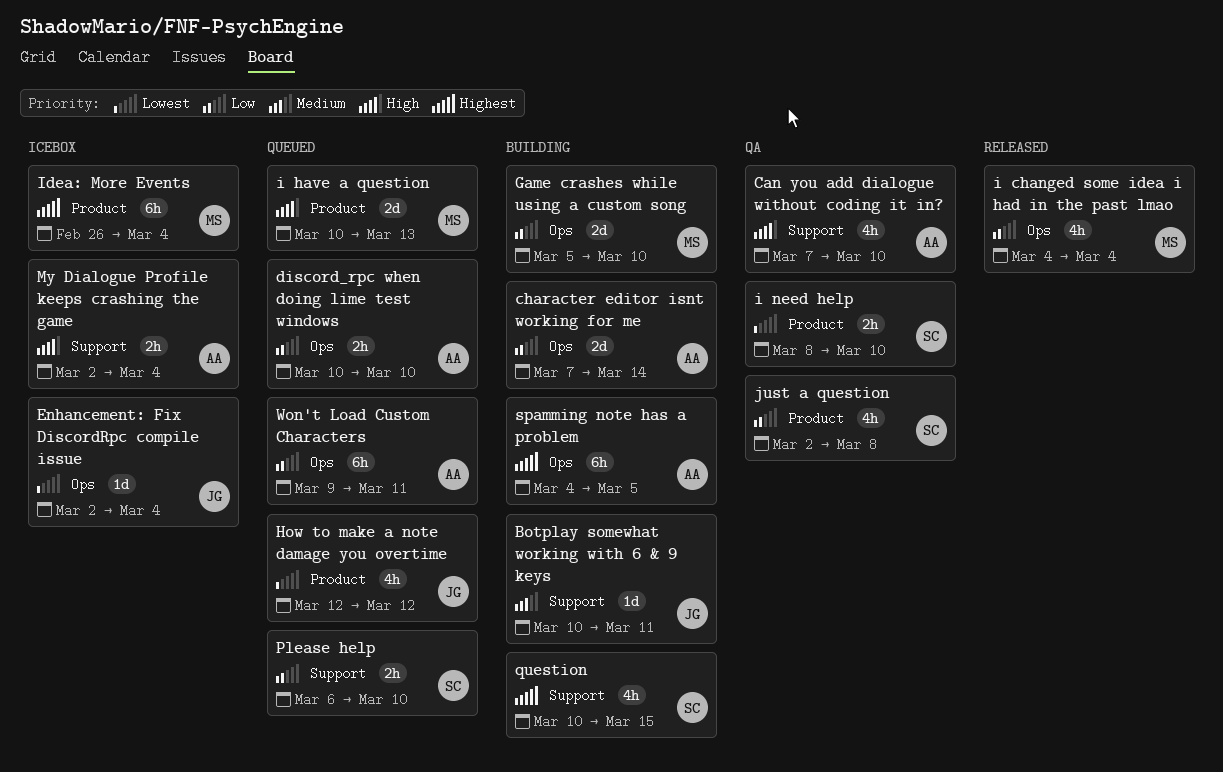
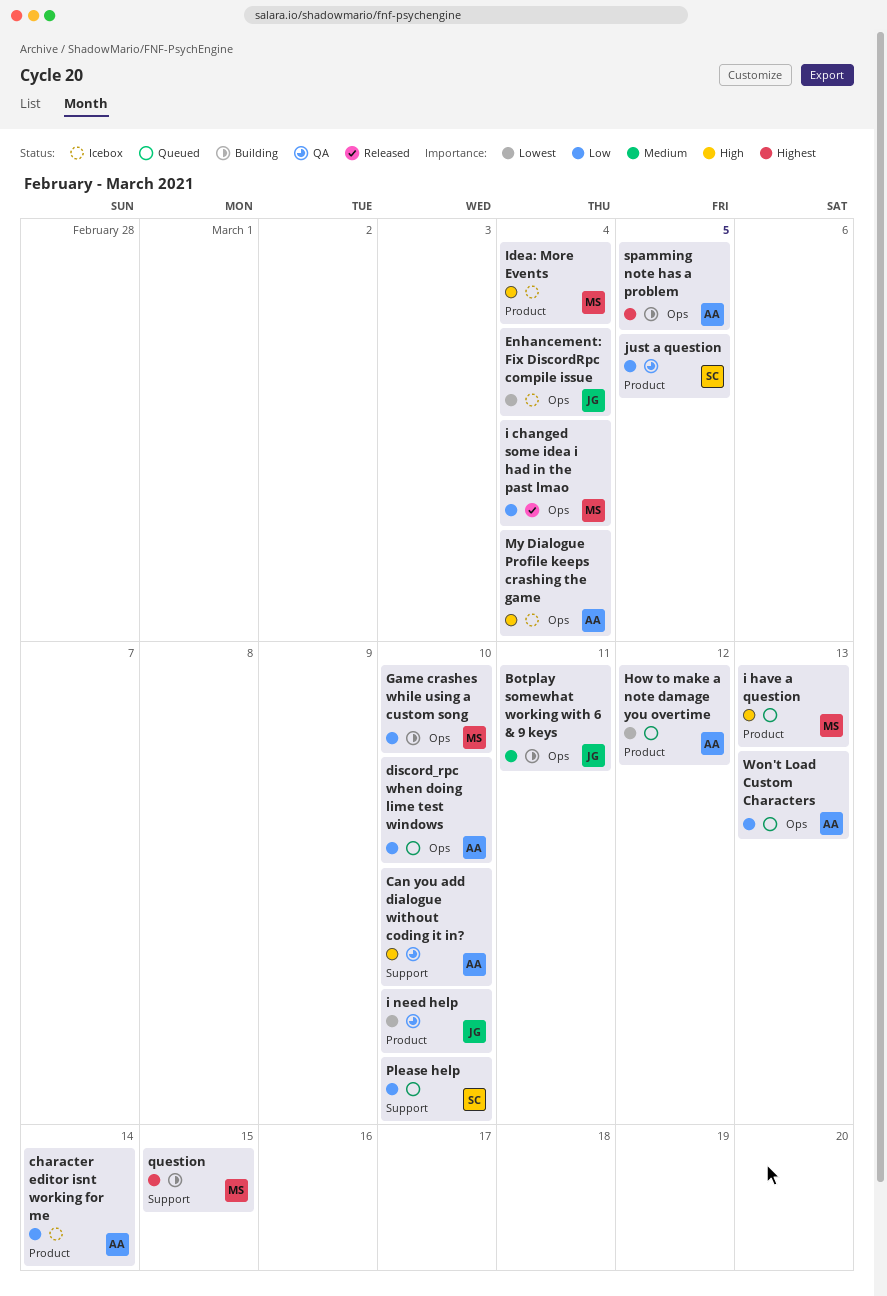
Botplay somewhat working with 6 & 9 keys, label: Support -> Ops
character editor isnt working for me, status: Building -> Icebox
character editor isnt working for me, label: Ops -> Product
How to make a note damage you overtime, owner: JG -> AA
i need help, owner: SC -> JG
Idea: More Events, priority: Highest -> High
just a question, due: Mar 8 -> Mar 5
My Dialogue Profile keeps crashing the game, label: Support -> Ops
question, owner: SC -> MS
Won't Load Custom Characters, due: Mar 11 -> Mar 13

